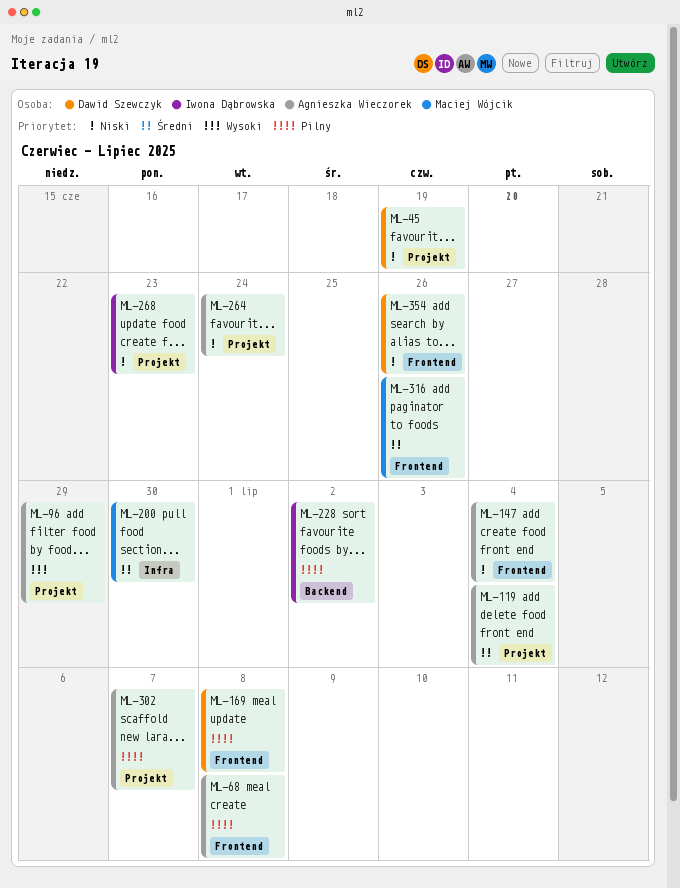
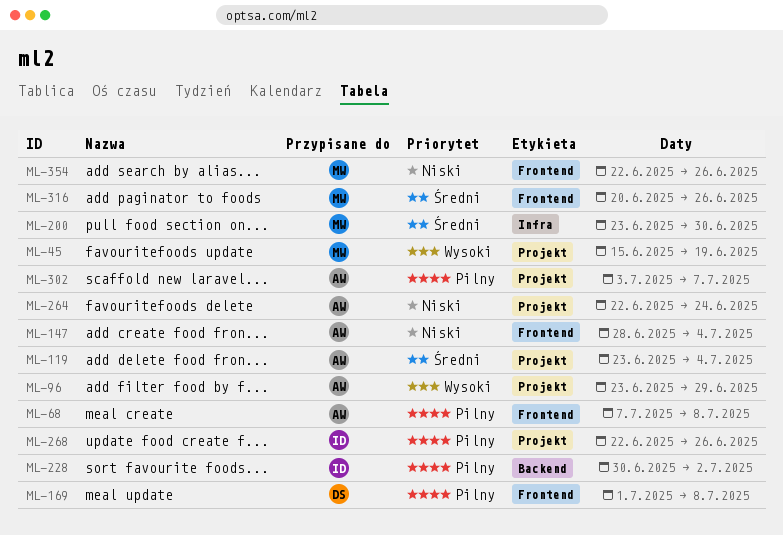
ML-45, owner: Dawid Szewczyk -> Maciej Wójcik
ML-45, priority: Niski -> Wysoki
ML-268, priority: Niski -> Pilny
ML-268, due: Jun 23 -> Jun 26
ML-354, owner: Dawid Szewczyk -> Maciej Wójcik

